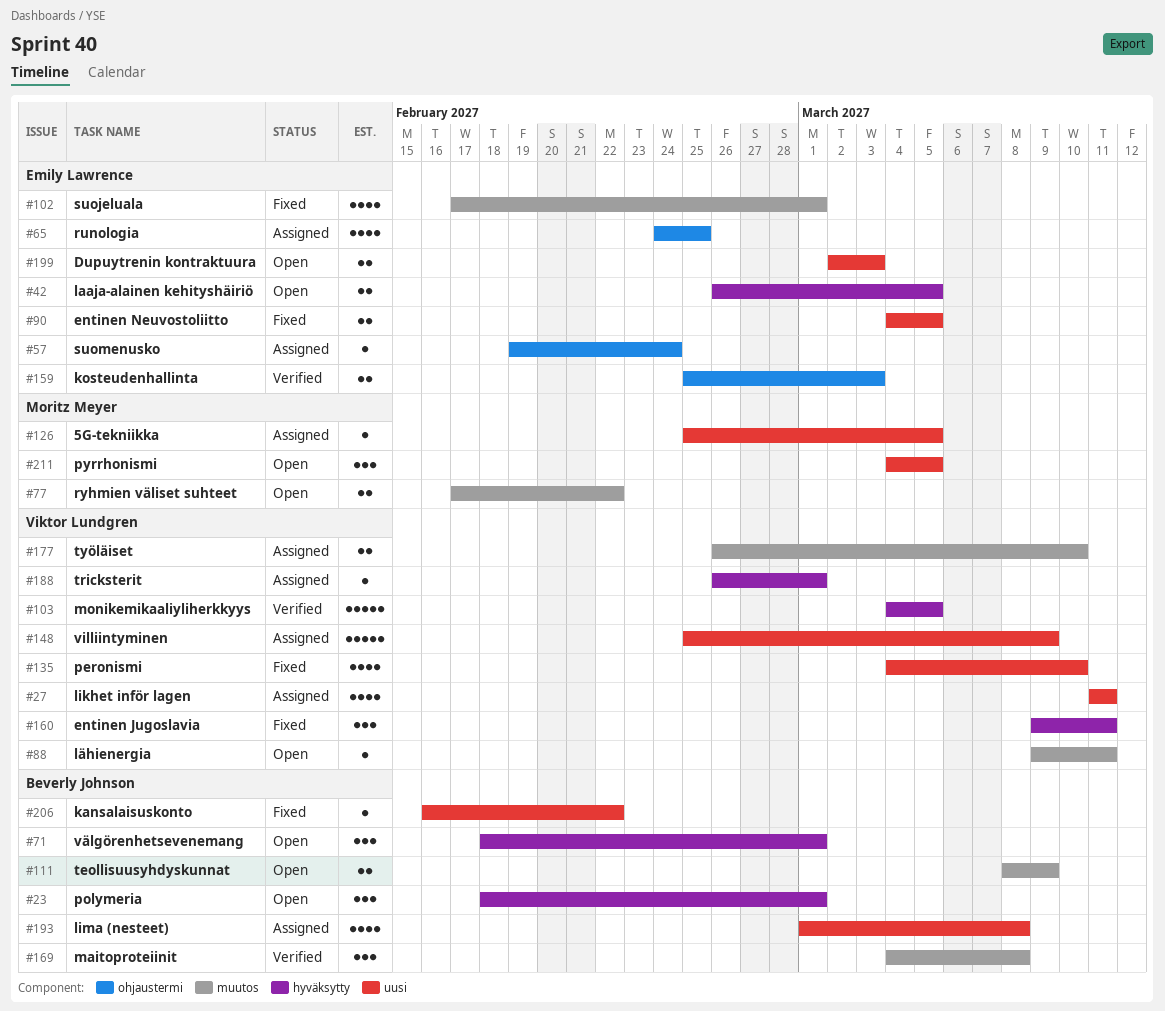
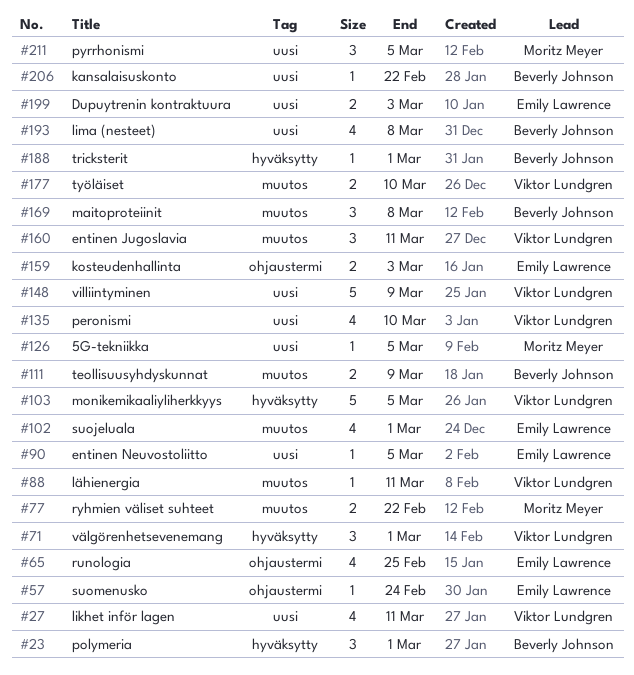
#42: present -> none
#71, owner: Beverly Johnson -> Viktor Lundgren
#90, estimate: 2 -> 1
#160, label: hyväksytty -> muutos
#188, owner: Viktor Lundgren -> Beverly Johnson

